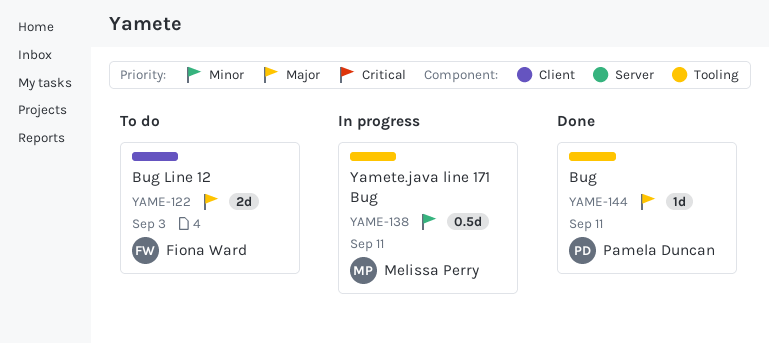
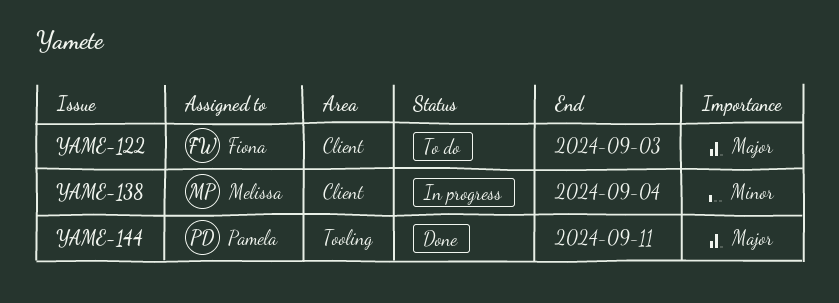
YAME-138, label: Tooling -> Client
YAME-138, due: Sep 11 -> Sep 4

